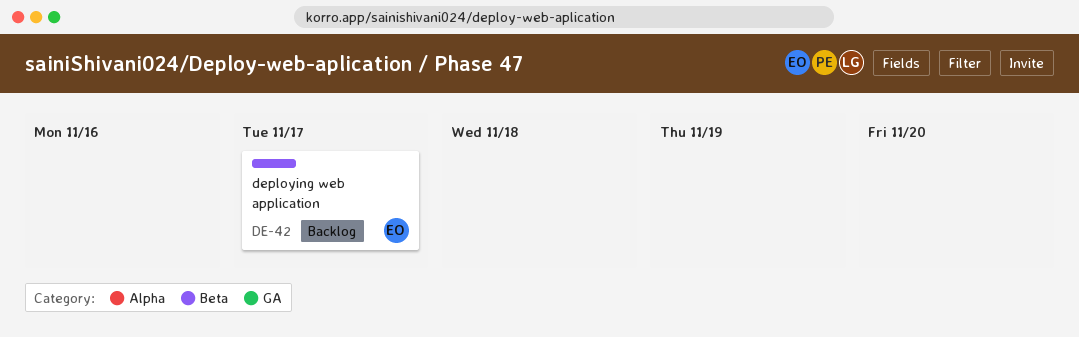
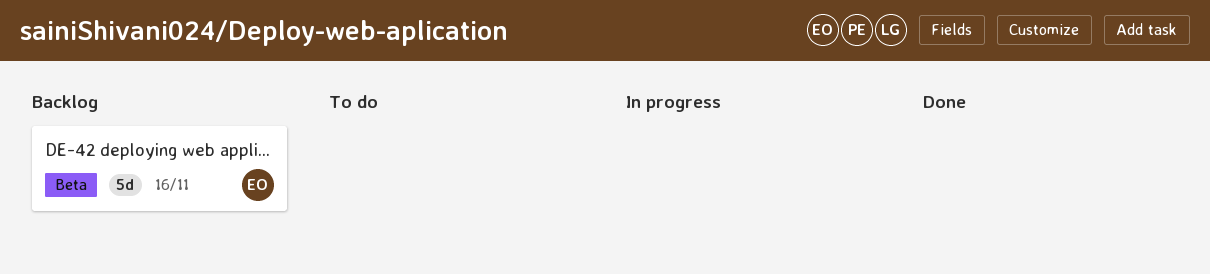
DE-42, due: Nov 17 -> Nov 16

